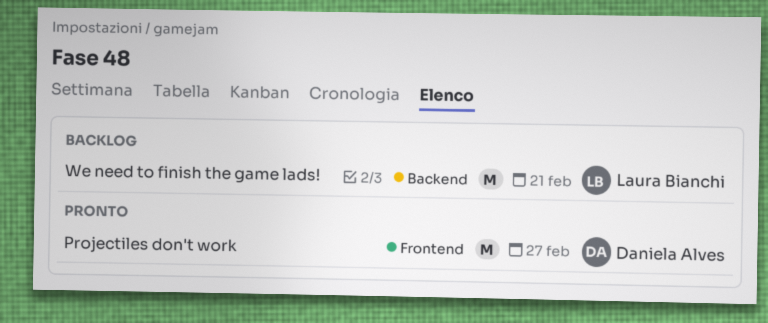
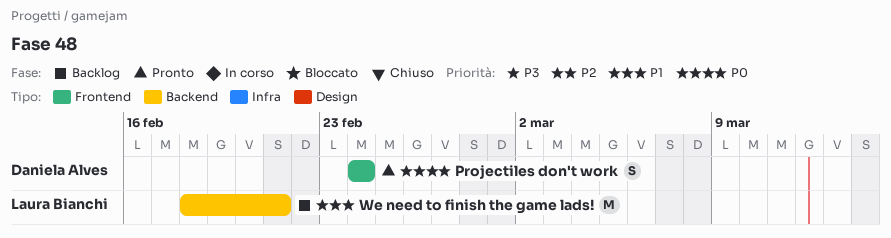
Projectiles don't work, estimate: M -> S
Projectiles don't work, due: Feb 27 -> Feb 24

